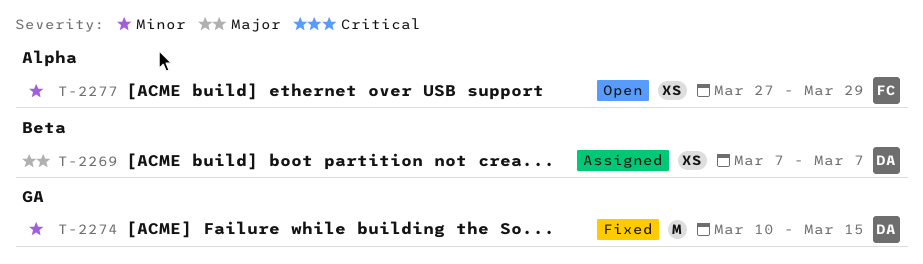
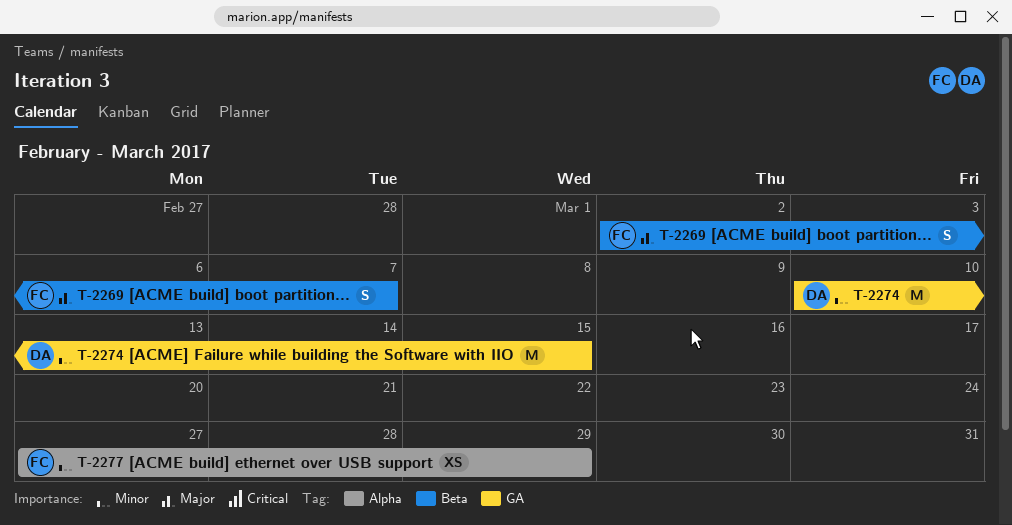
T-2269, owner: DA -> FC
T-2269, estimate: XS -> S
T-2269, start: Mar 7 -> Mar 2

